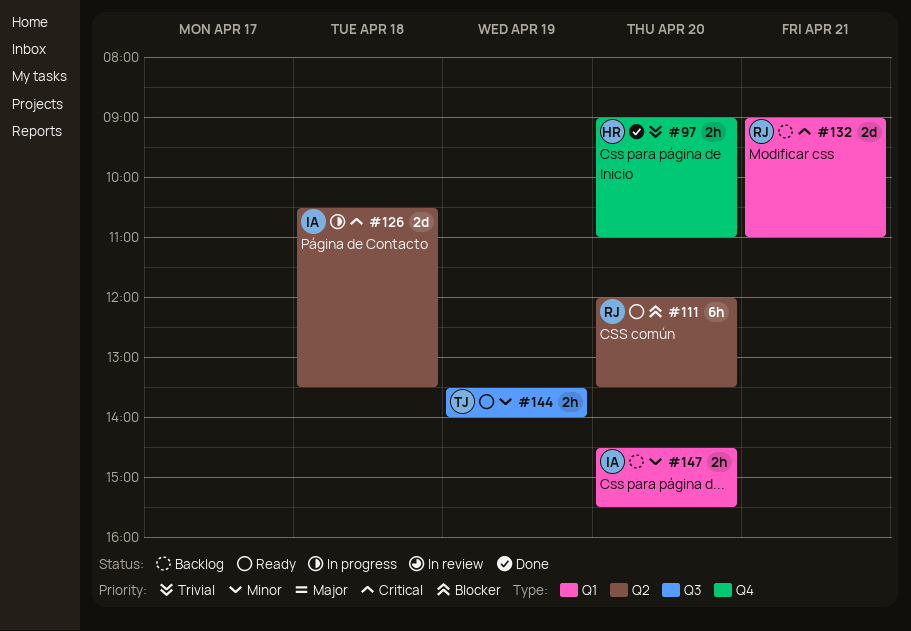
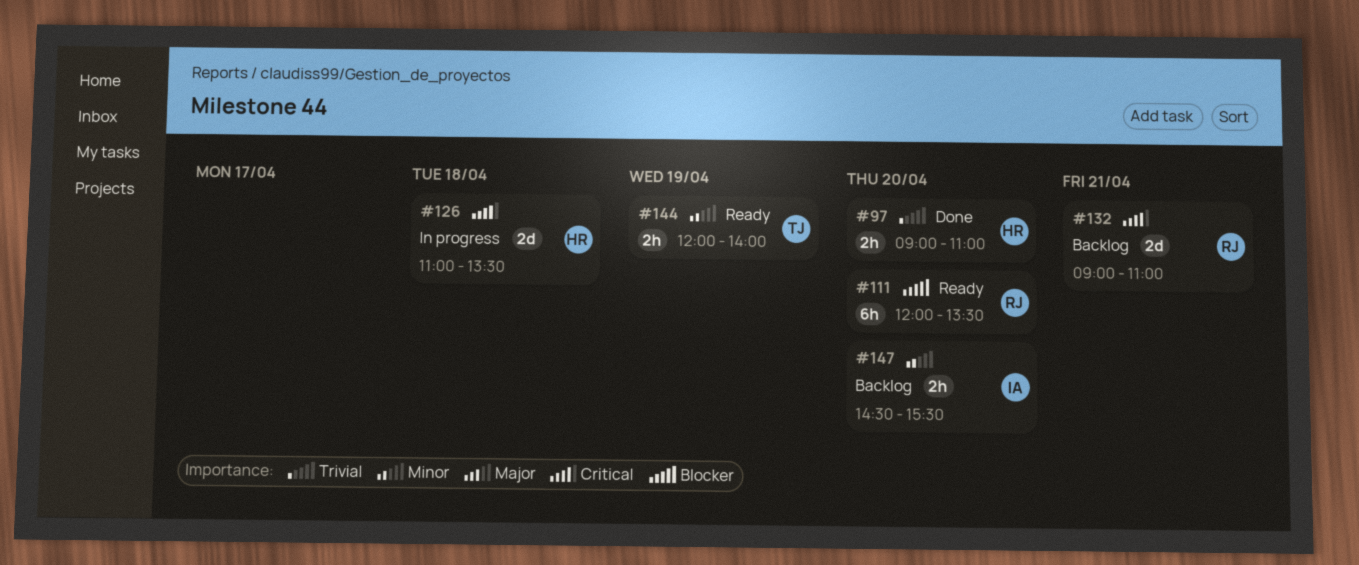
#126, owner: IA -> HR
#126, begins: 10:30 -> 11:00
#144, begins: 13:30 -> 12:00

